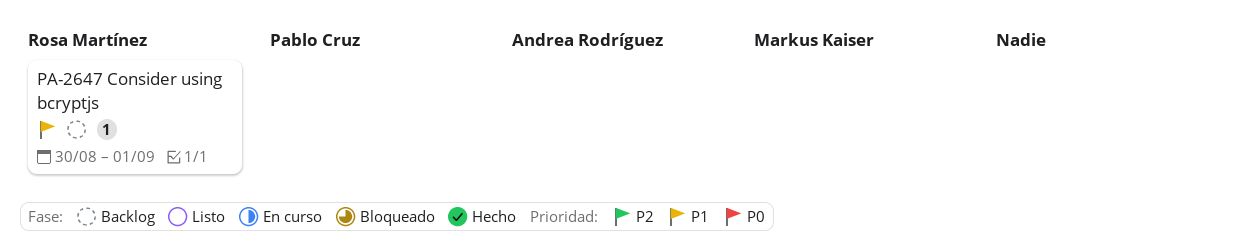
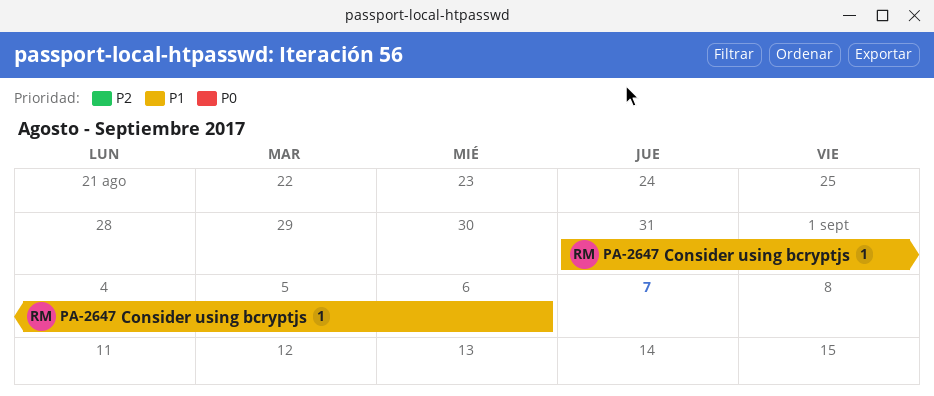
PA-2647, start: Aug 30 -> Aug 31
PA-2647, due: Sep 1 -> Sep 6

